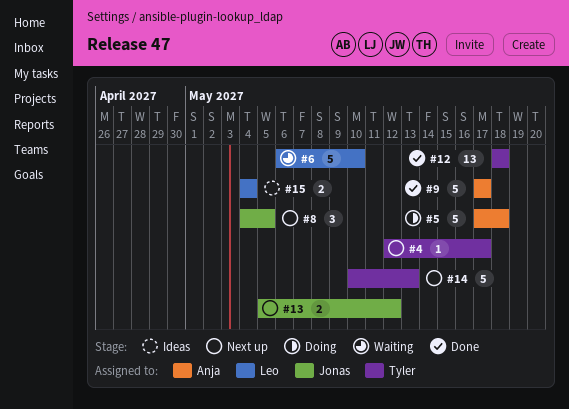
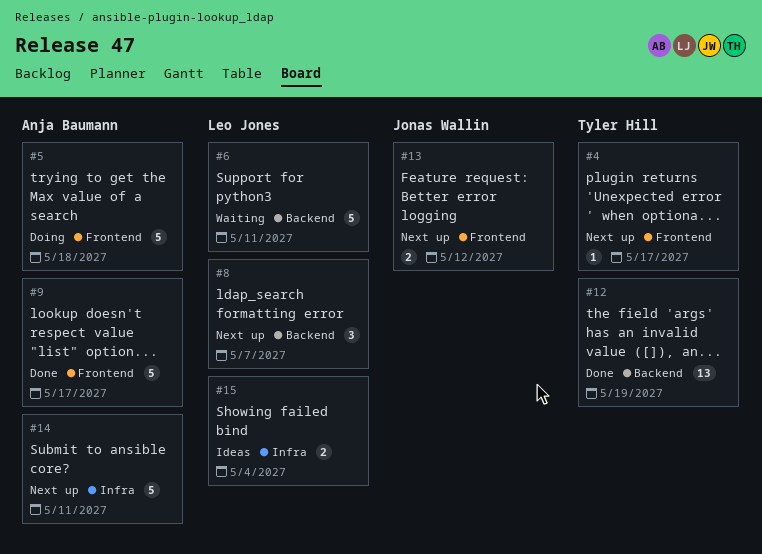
#6, due: May 10 -> May 11
#8, owner: Jonas Wallin -> Leo Jones
#8, due: May 5 -> May 7
#12, due: May 18 -> May 19
#14, owner: Tyler Hill -> Anja Baumann
#14, due: May 13 -> May 11

